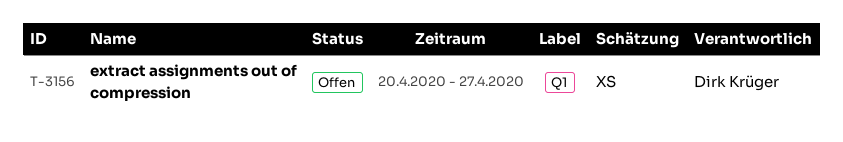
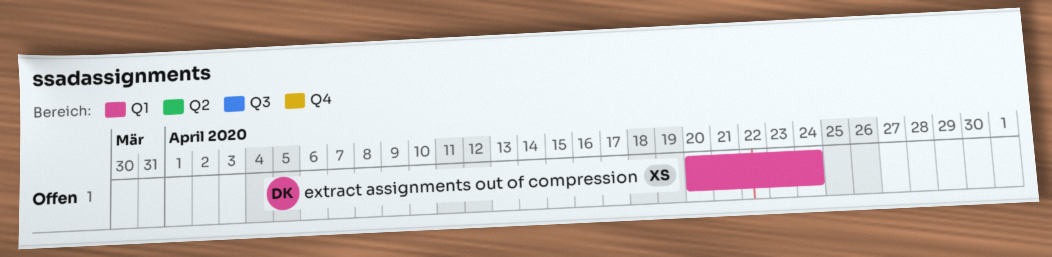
extract assignments out of compression, due: Apr 27 -> Apr 24

